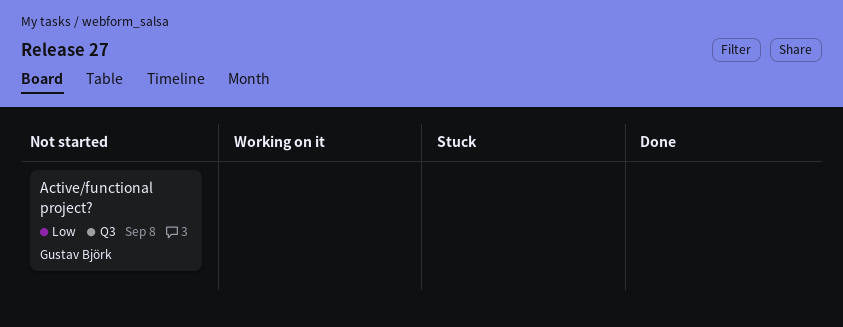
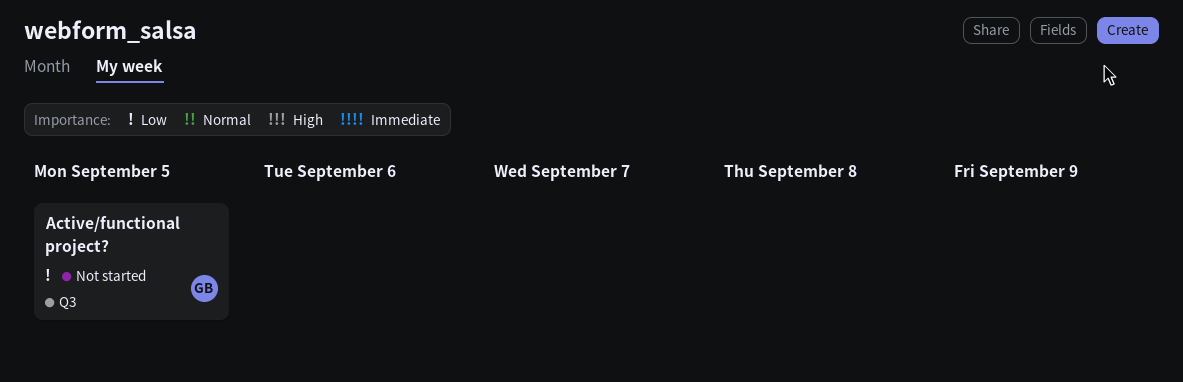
Active/functional project?, due: Sep 8 -> Sep 5

